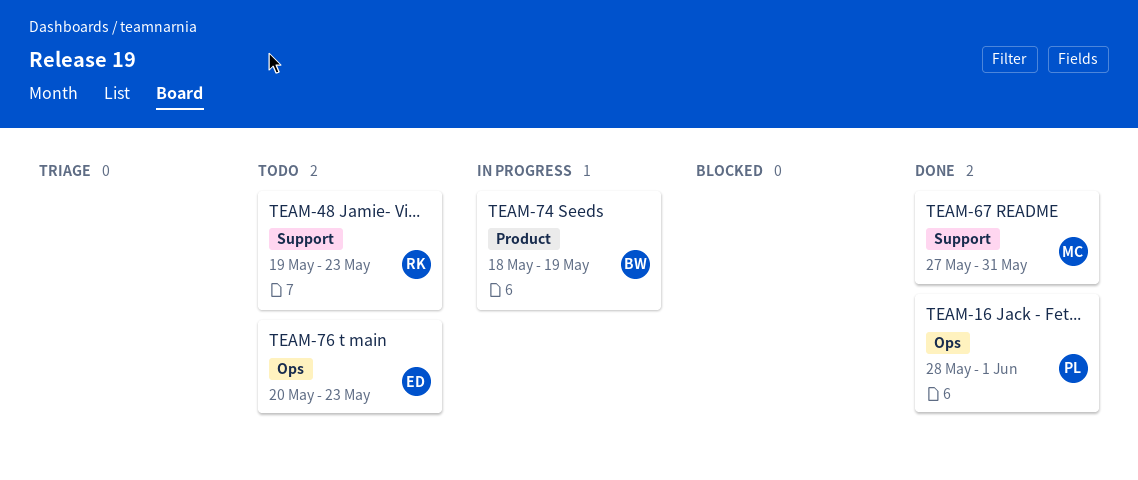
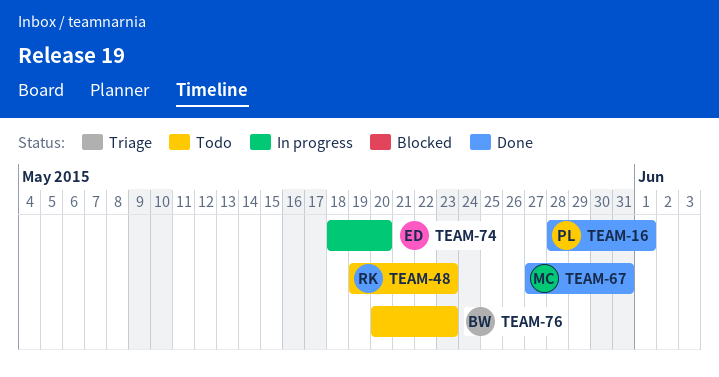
TEAM-74, owner: BW -> ED
TEAM-74, due: May 19 -> May 20
TEAM-76, owner: ED -> BW

